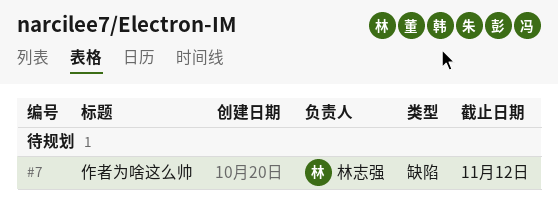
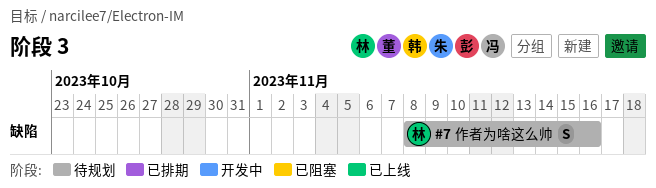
#7, due: Nov 12 -> Nov 16

